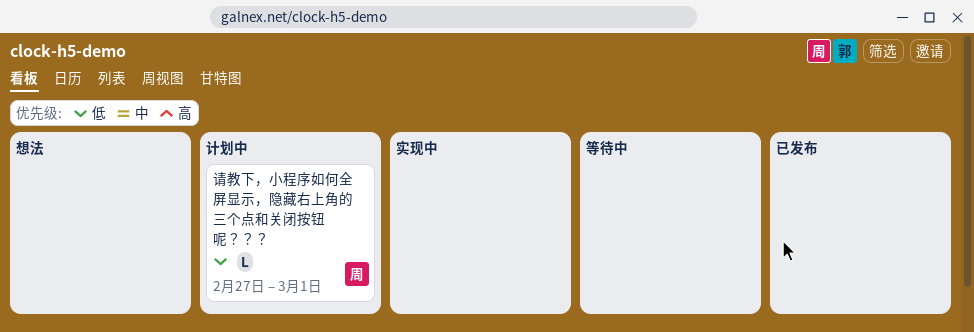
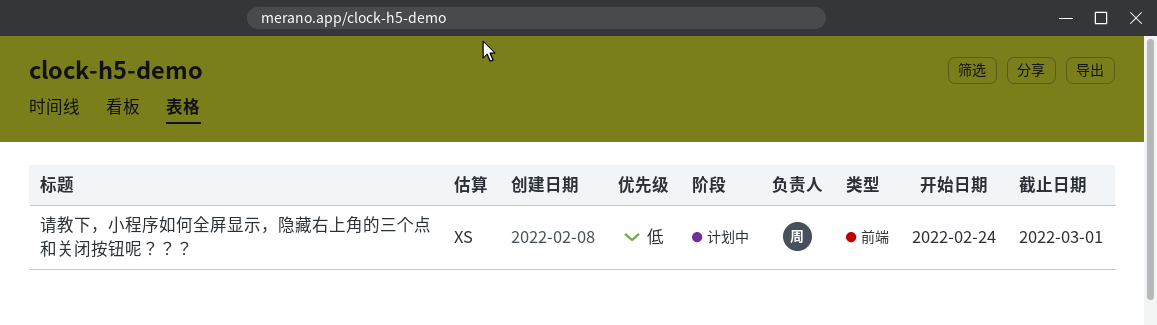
请教下，小程序如何全屏显示，隐藏右上角的三个点和关闭按钮呢？？？, estimate: L -> XS
请教下，小程序如何全屏显示，隐藏右上角的三个点和关闭按钮呢？？？, start: Feb 27 -> Feb 24

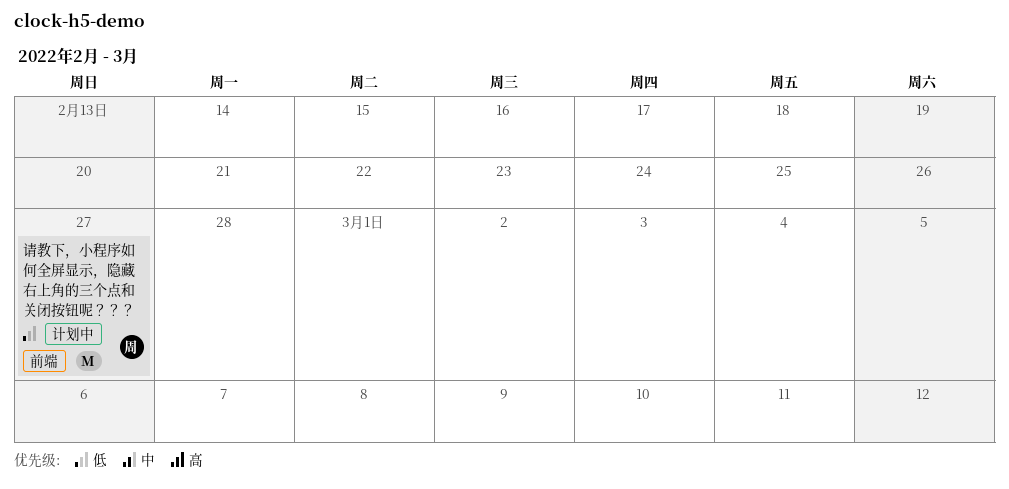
请教下，小程序如何全屏显示，隐藏右上角的三个点和关闭按钮呢？？？, estimate: XS -> M
请教下，小程序如何全屏显示，隐藏右上角的三个点和关闭按钮呢？？？, due: Mar 1 -> Feb 27

